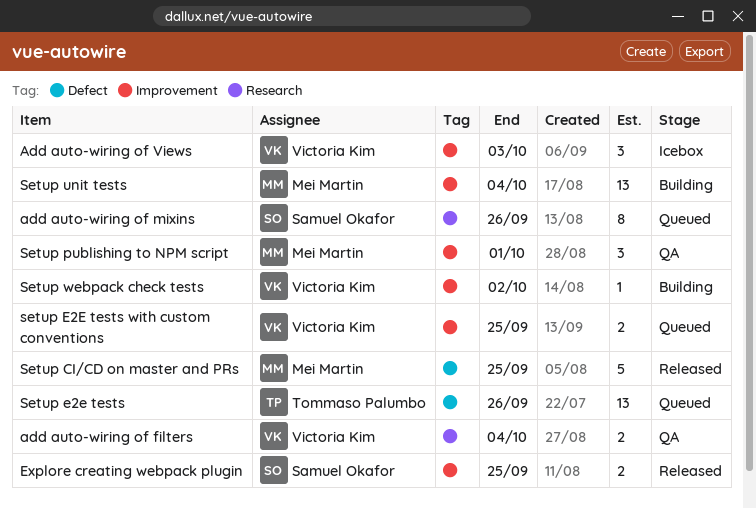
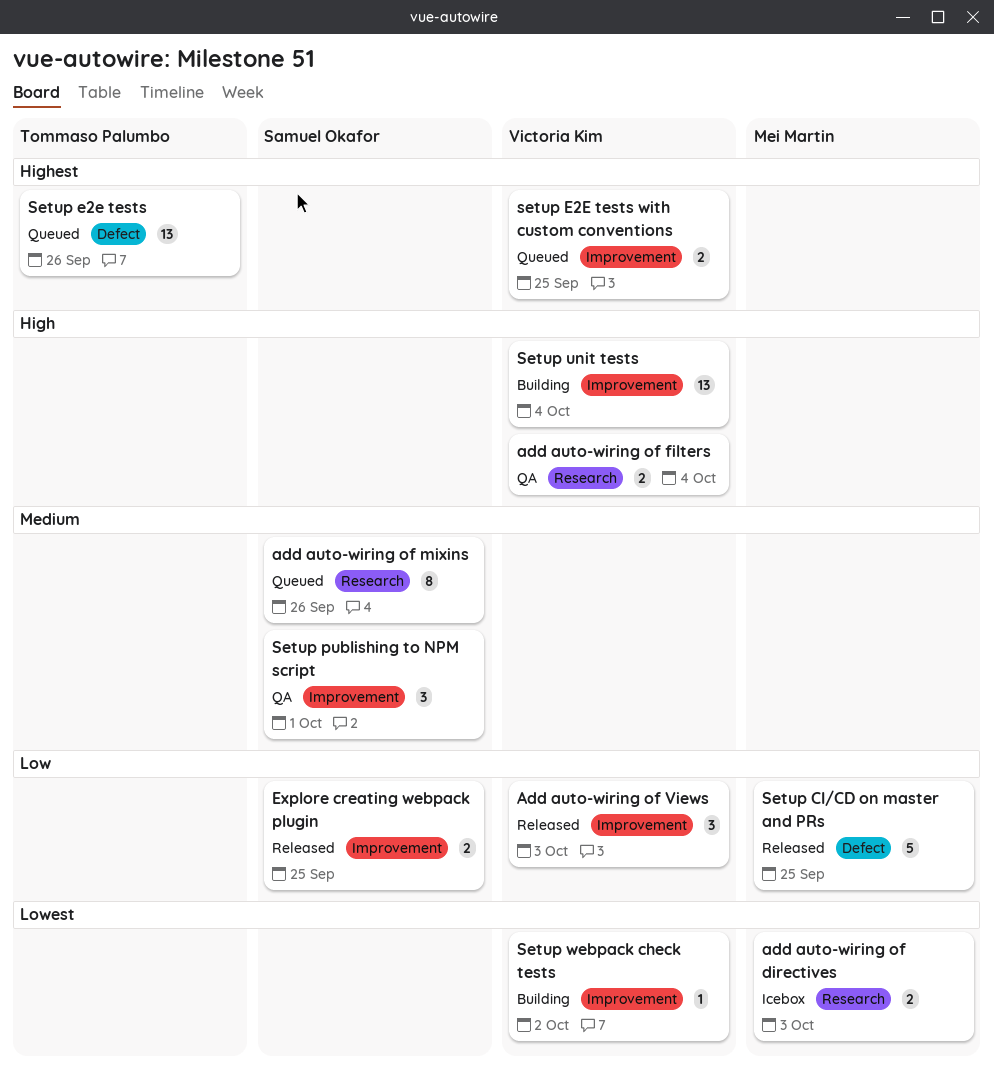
add auto-wiring of directives: none -> present
Add auto-wiring of Views, status: Icebox -> Released
Setup publishing to NPM script, owner: Mei Martin -> Samuel Okafor
Setup unit tests, owner: Mei Martin -> Victoria Kim

